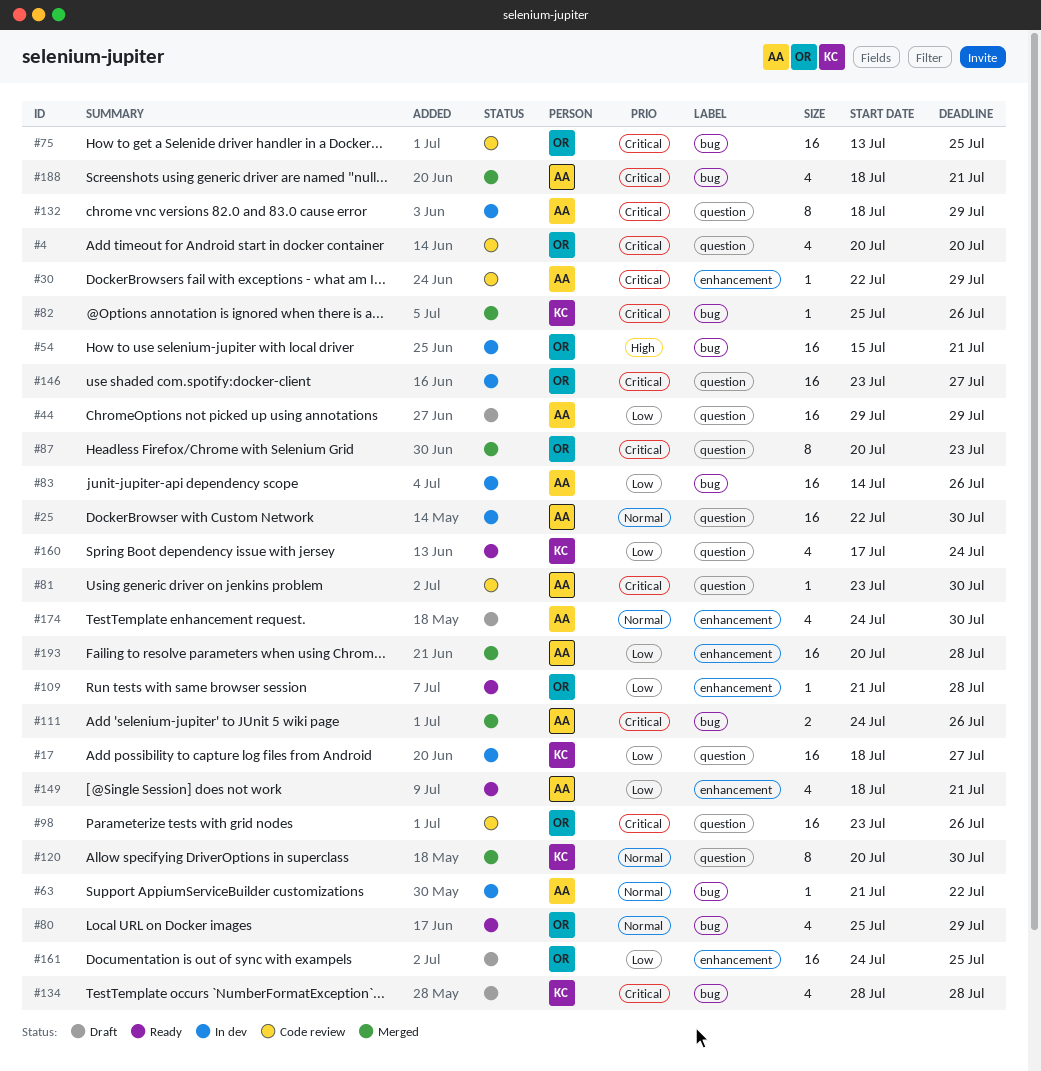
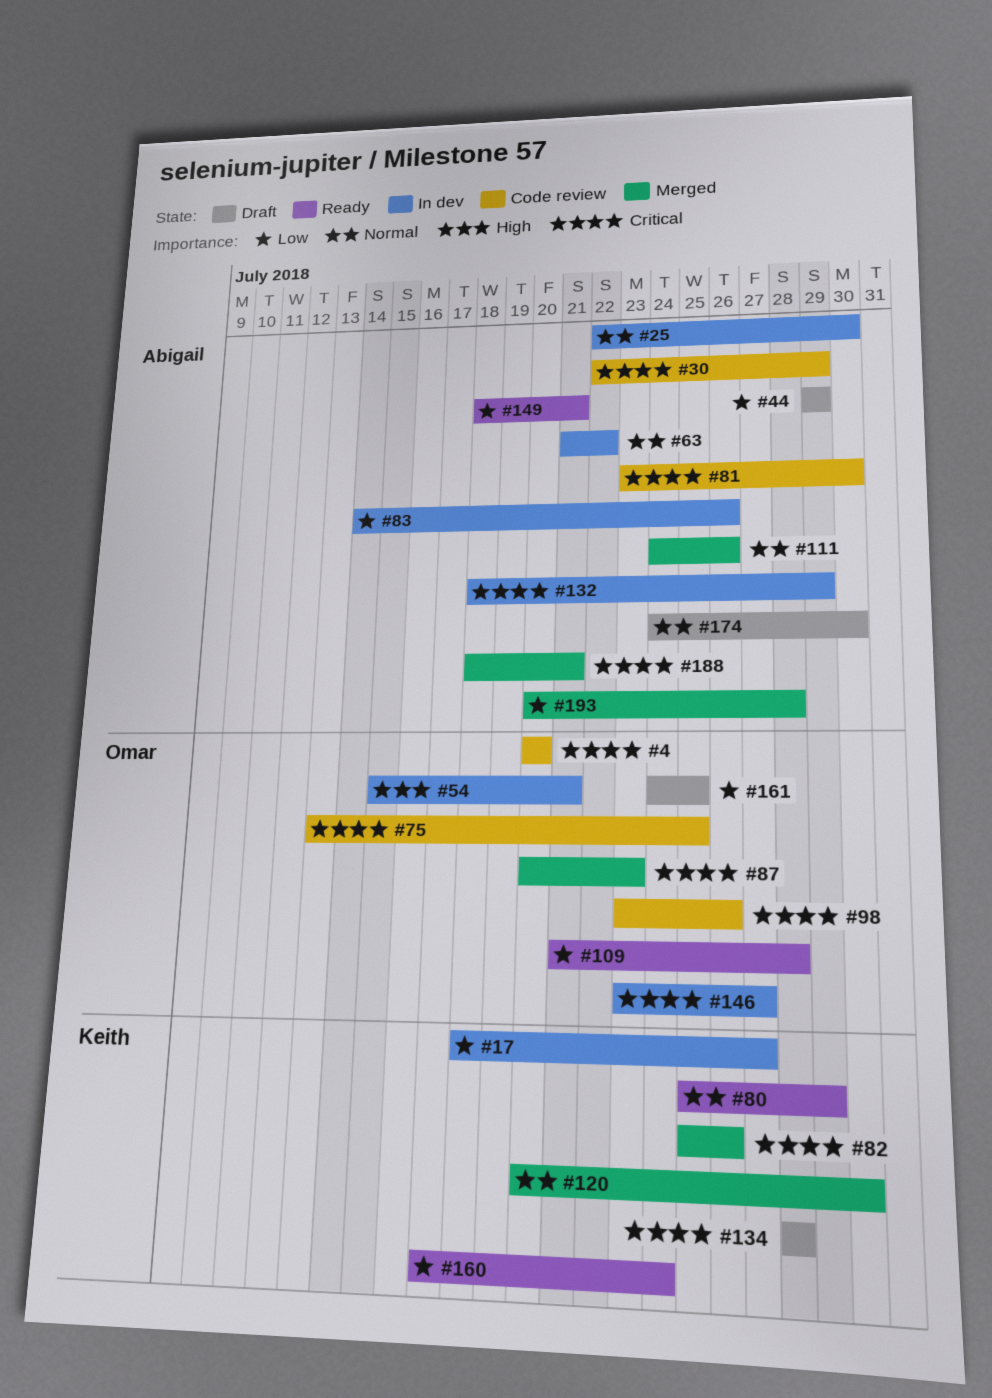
#80, owner: Omar -> Keith
#111, priority: Critical -> Normal

